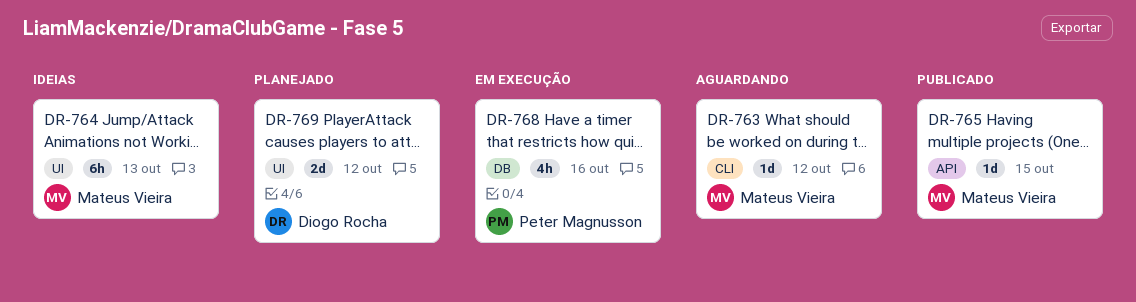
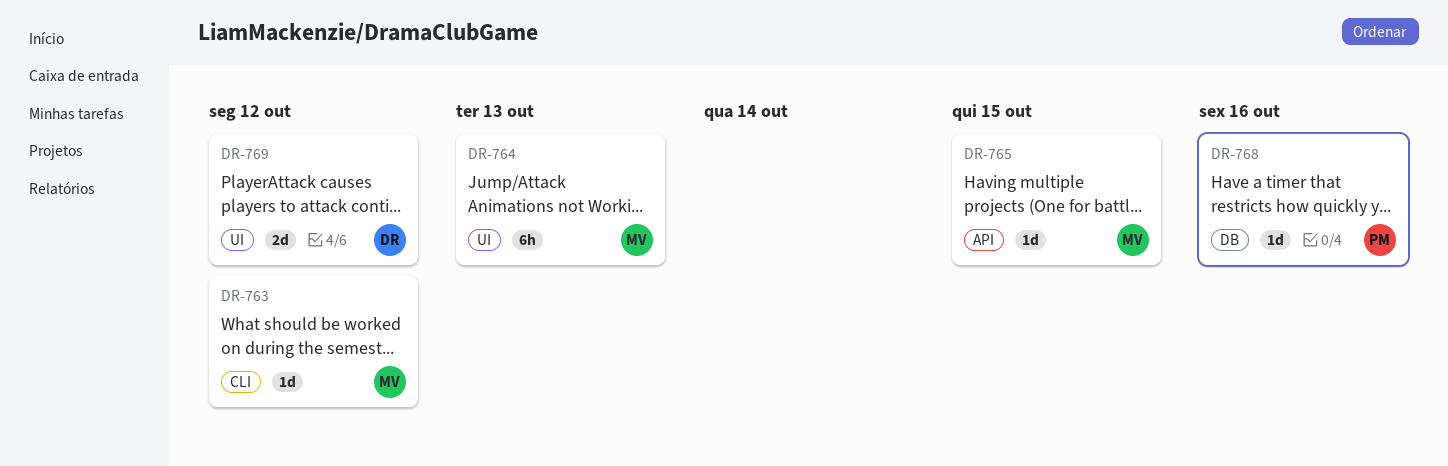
DR-768, estimate: 4h -> 1d

